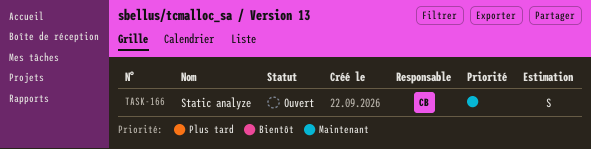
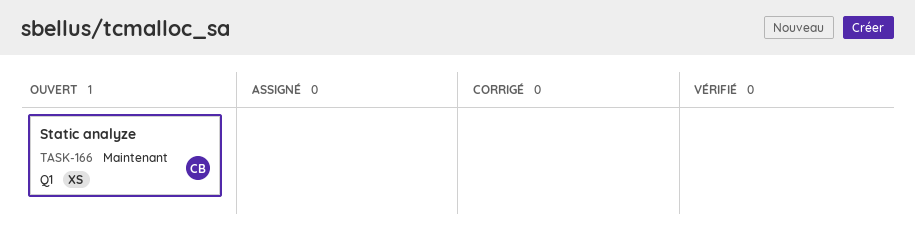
TASK-166, estimate: S -> XS

